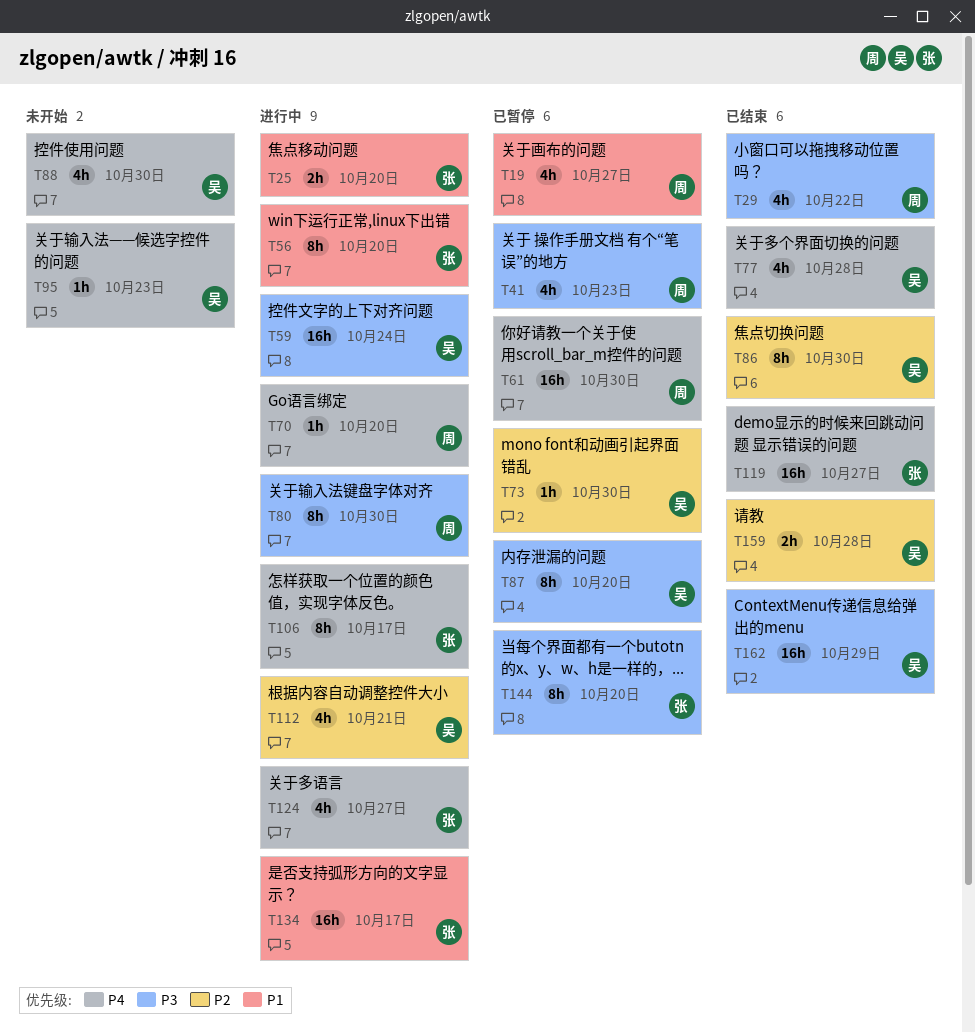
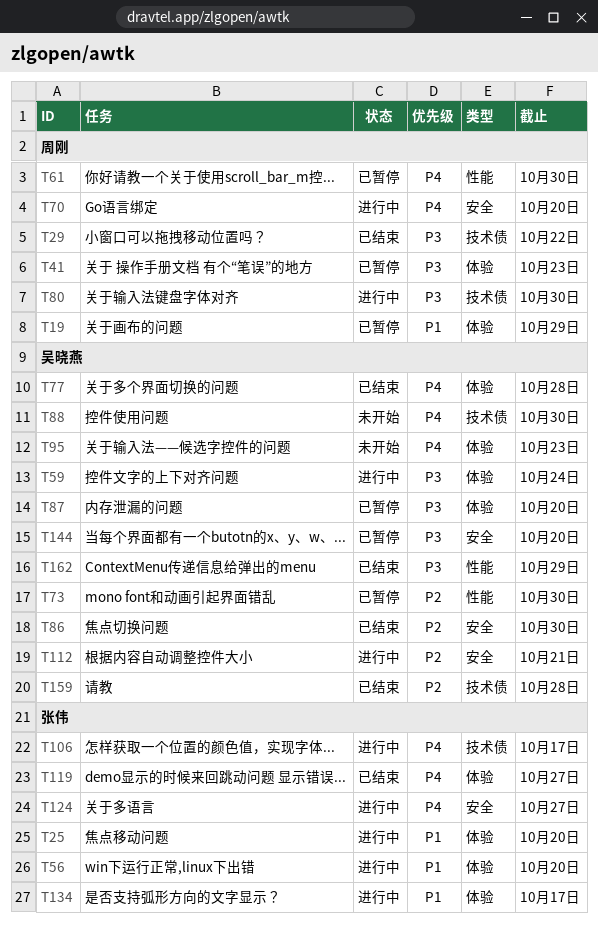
T19, due: Oct 27 -> Oct 29
T144, owner: 张伟 -> 吴晓燕

